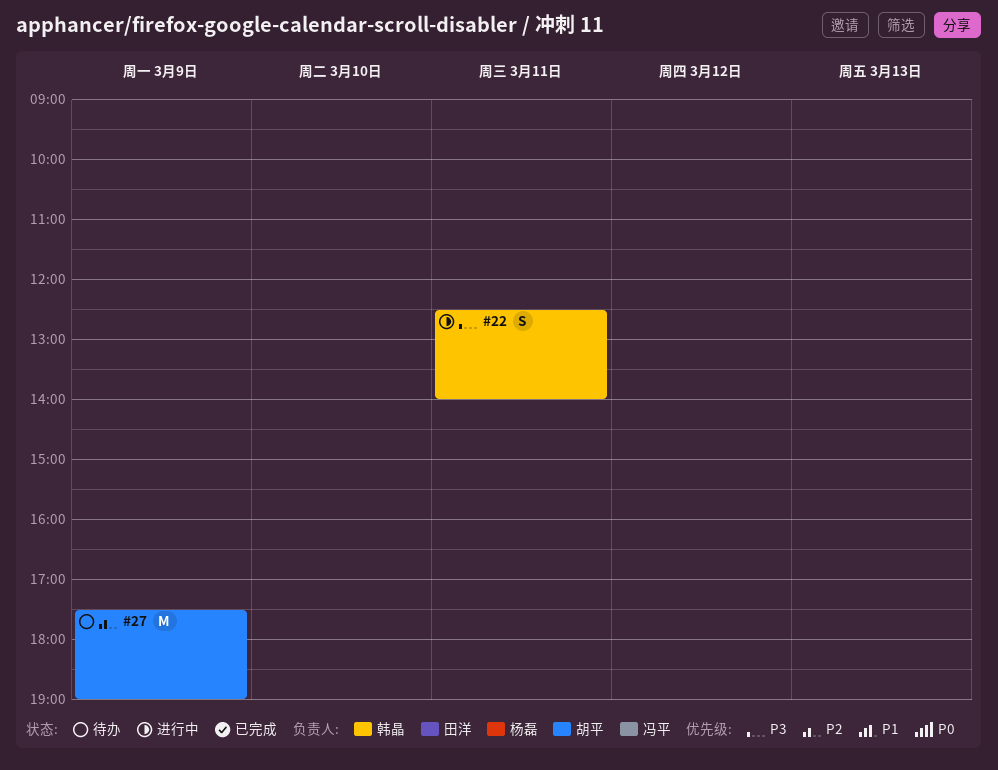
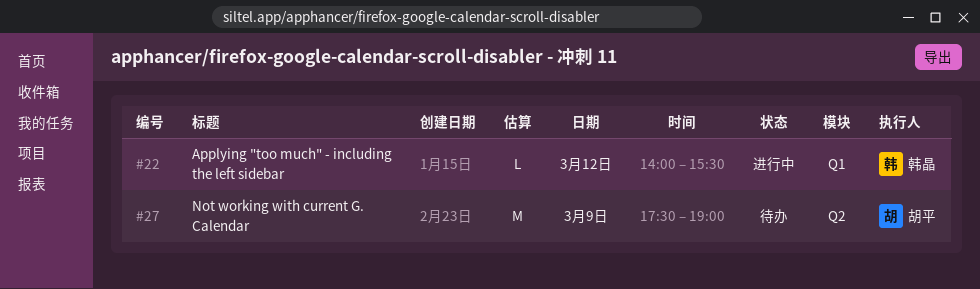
#22, estimate: S -> L
#22, day: Mar 11 -> Mar 12
#22, begins: 12:30 -> 14:00
#22, ends: 14:00 -> 15:30

